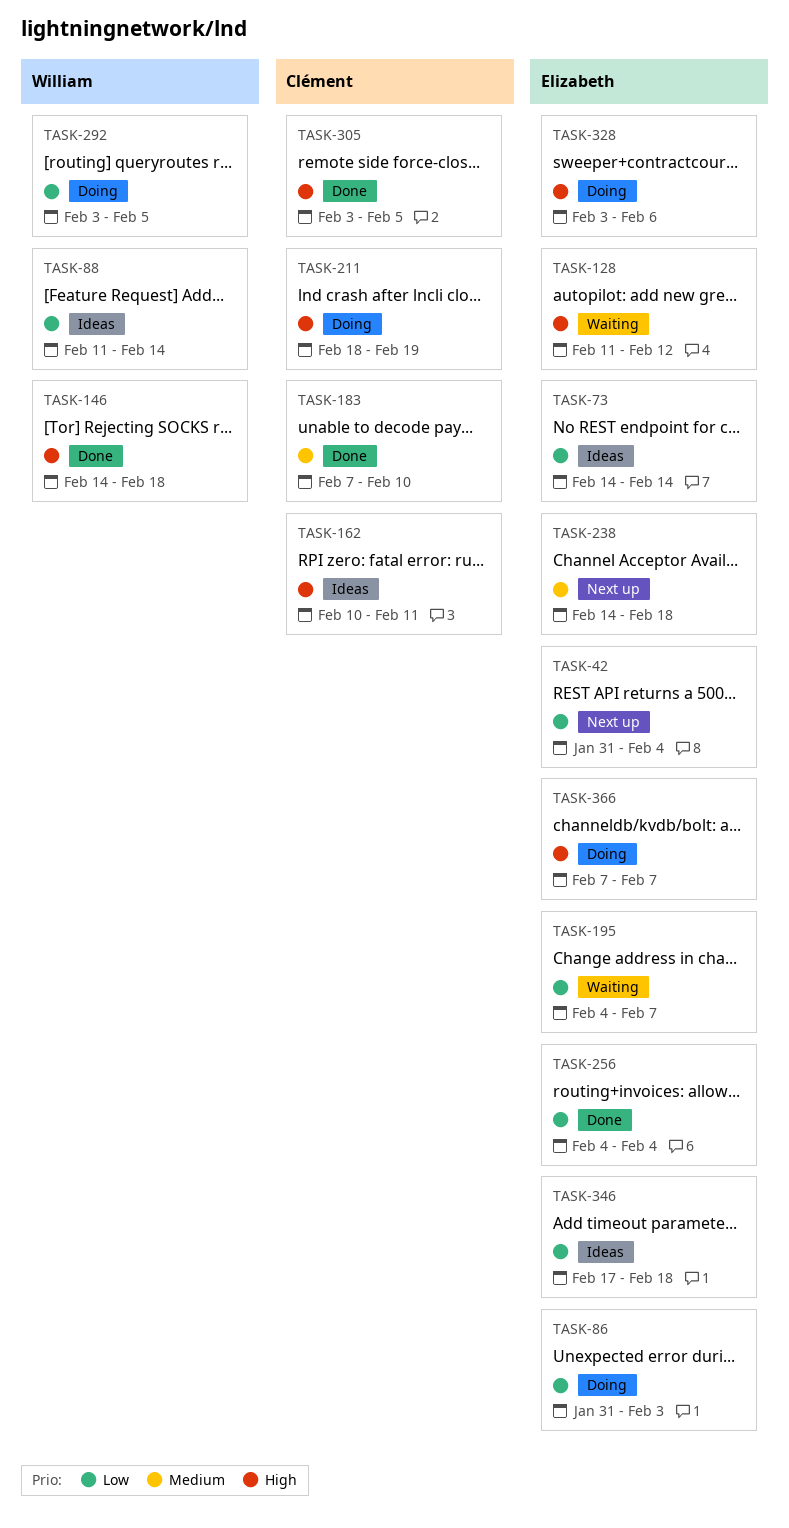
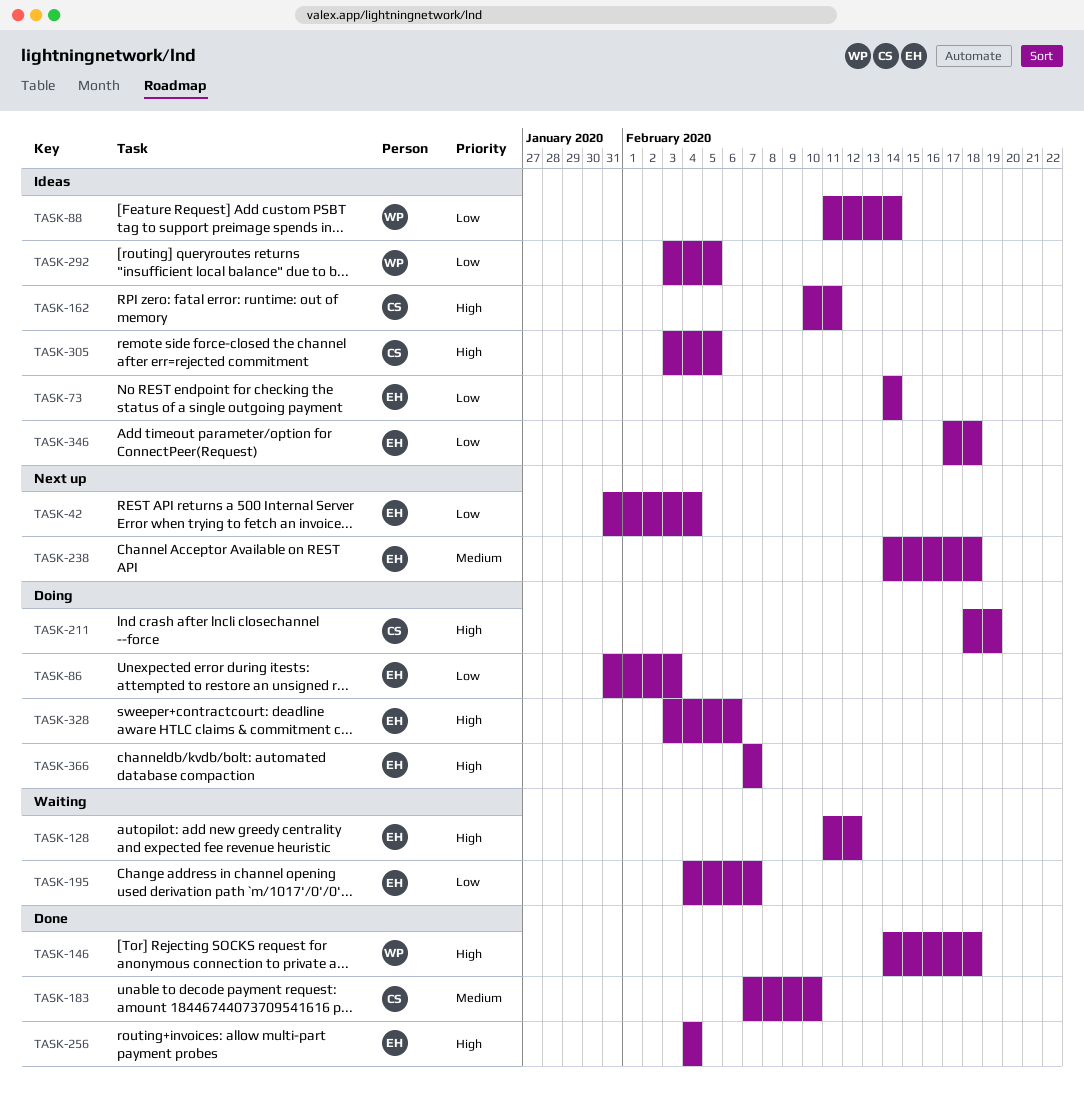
TASK-256, priority: Low -> High
TASK-292, status: Doing -> Ideas
TASK-305, status: Done -> Ideas

